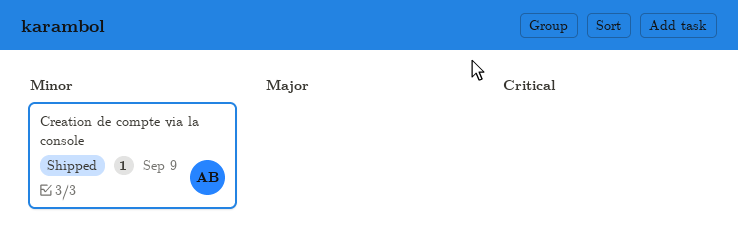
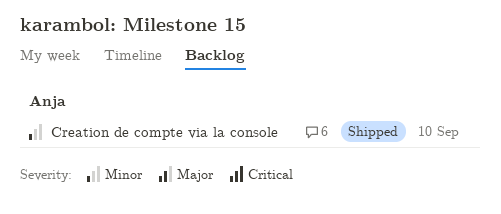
Creation de compte via la console, due: Sep 9 -> Sep 10

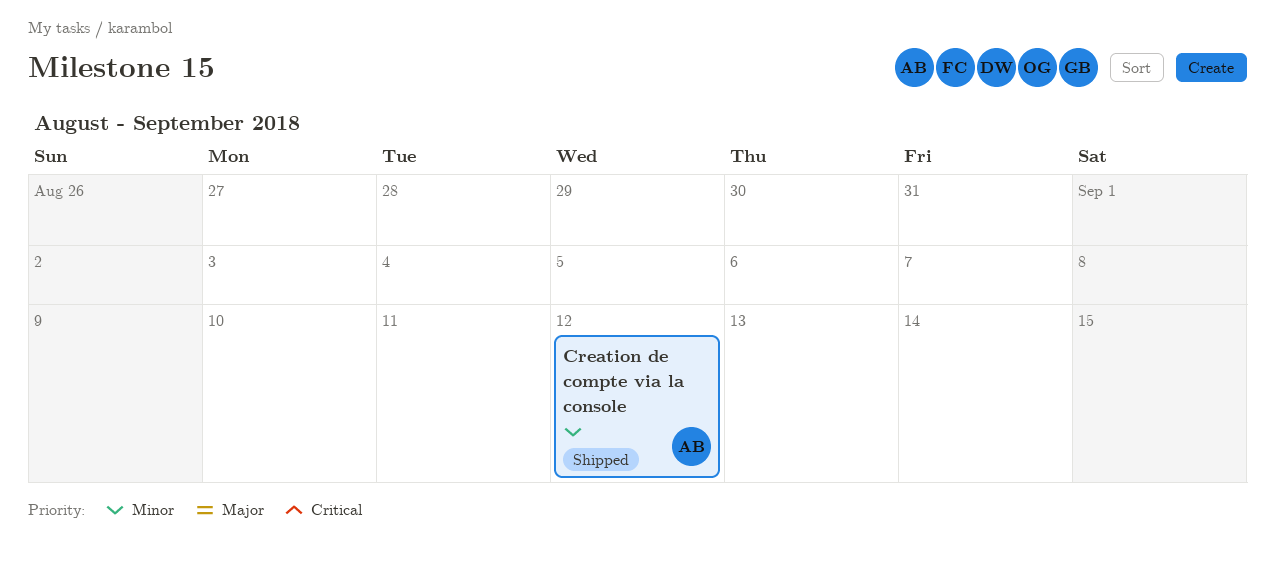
Creation de compte via la console, due: Sep 10 -> Sep 12

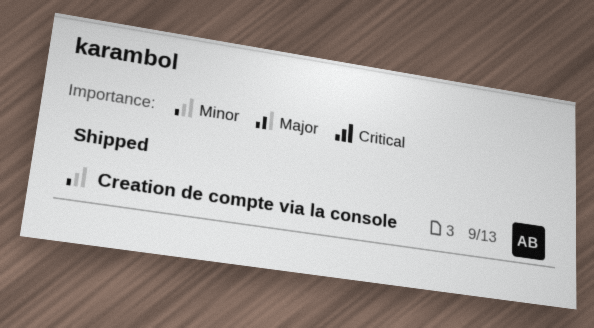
Creation de compte via la console, due: Sep 12 -> Sep 13

